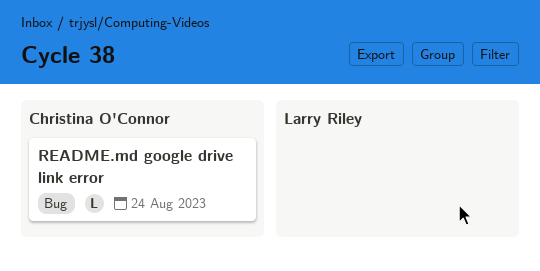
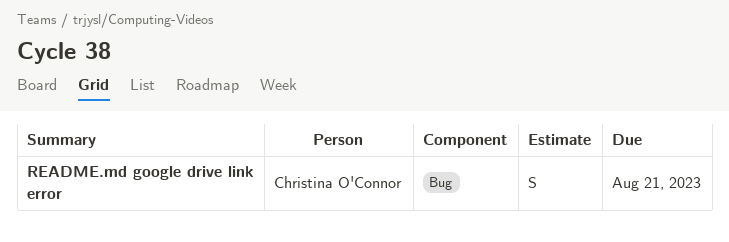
README.md google drive link error, estimate: L -> S
README.md google drive link error, due: Aug 24 -> Aug 21

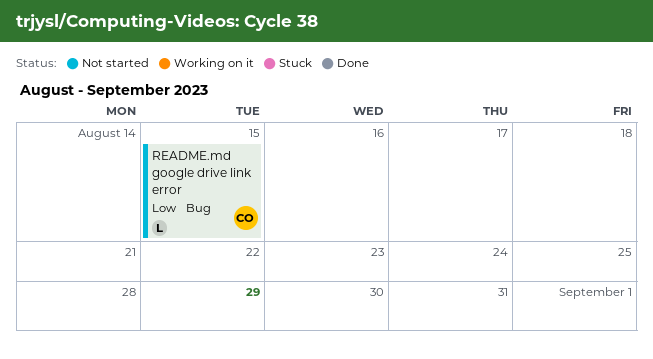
README.md google drive link error, estimate: S -> L
README.md google drive link error, due: Aug 21 -> Aug 15

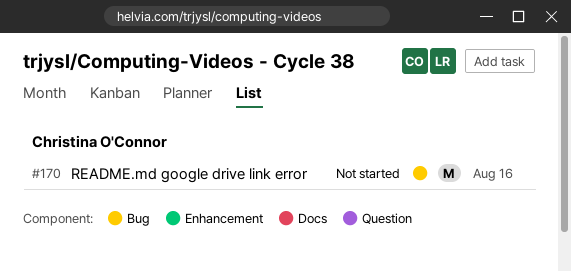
README.md google drive link error, estimate: L -> M
README.md google drive link error, due: Aug 15 -> Aug 16

